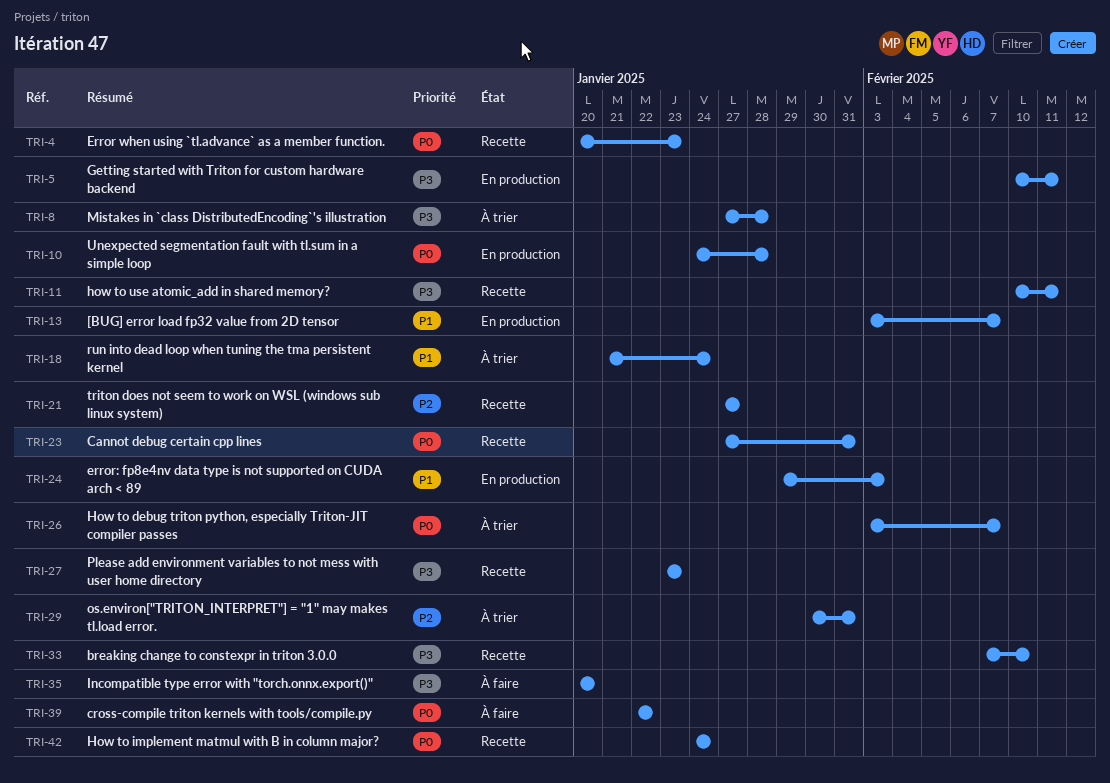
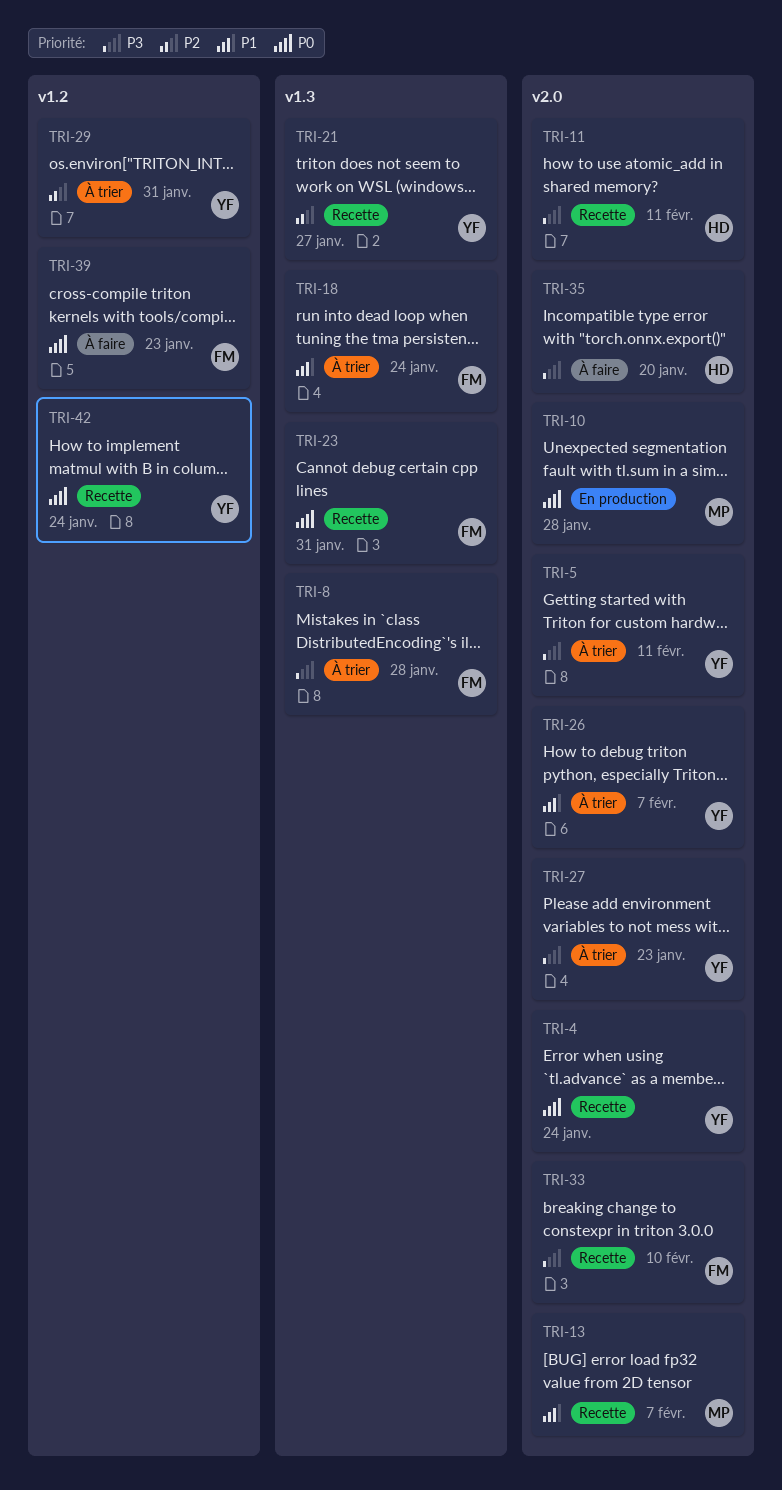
TRI-4, due: Jan 23 -> Jan 24
TRI-5, status: En production -> À trier
TRI-13, status: En production -> Recette
TRI-24: present -> none
TRI-26, priority: P0 -> P1
TRI-27, status: Recette -> À trier
TRI-39, due: Jan 22 -> Jan 23

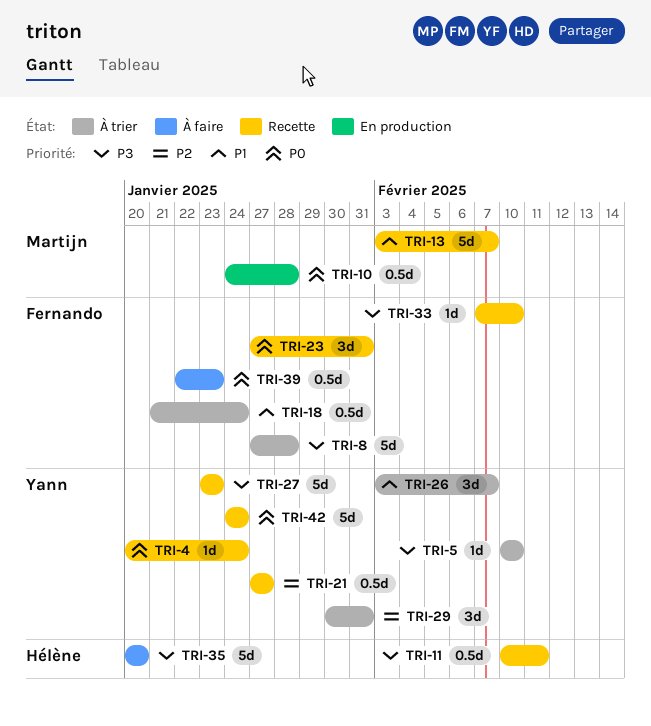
TRI-5, due: Feb 11 -> Feb 10
TRI-27, status: À trier -> Recette

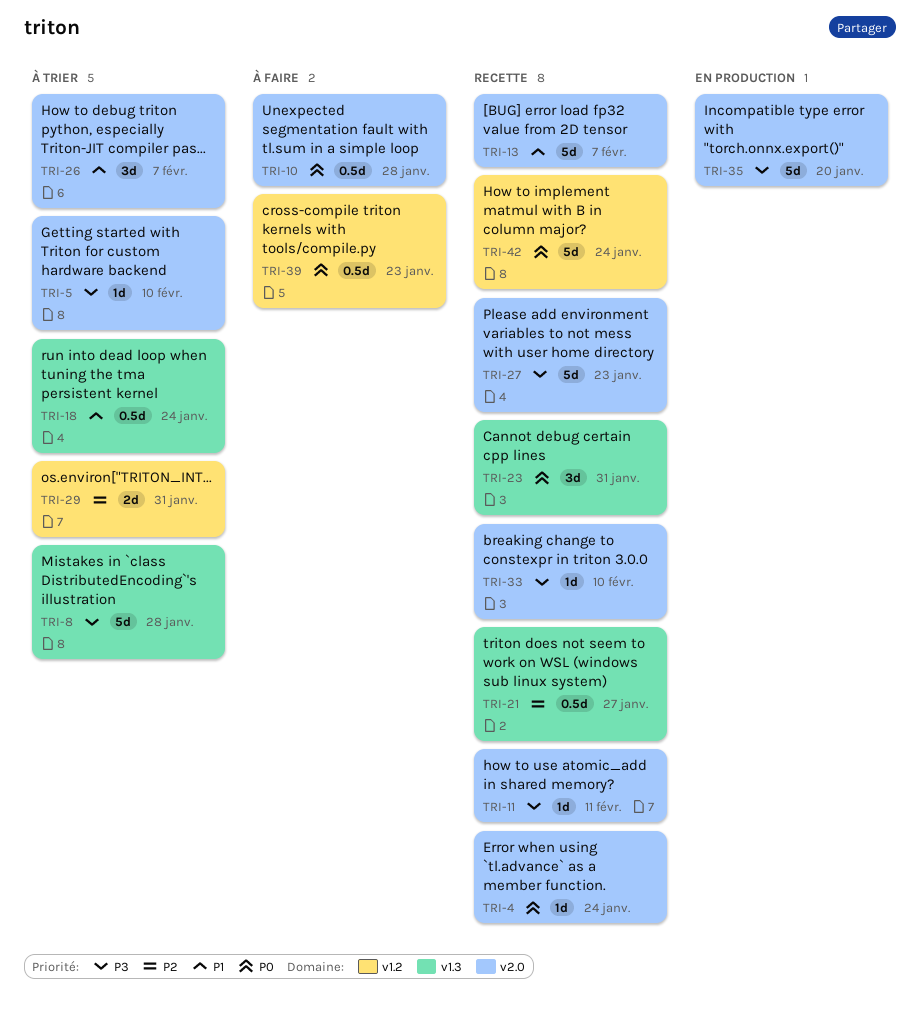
TRI-10, status: En production -> À faire
TRI-11, estimate: 0.5d -> 1d
TRI-29, estimate: 3d -> 2d
TRI-35, status: À faire -> En production

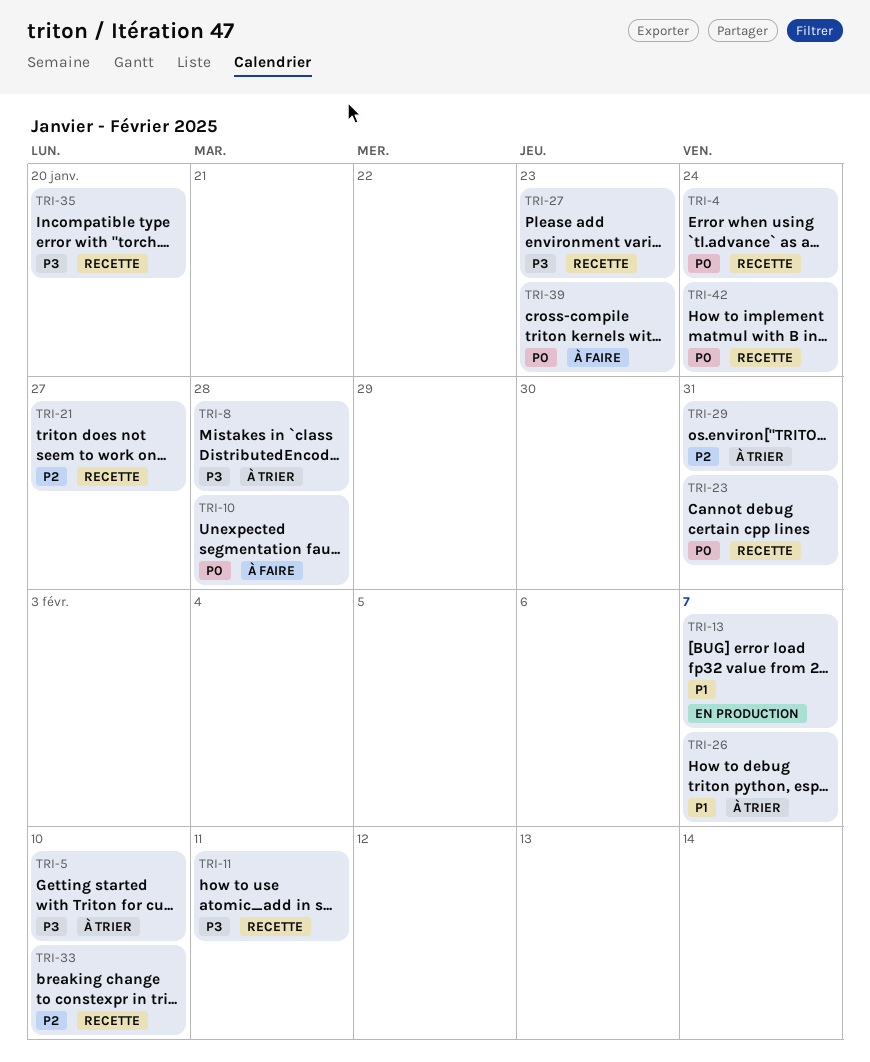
TRI-13, status: Recette -> En production
TRI-18: present -> none
TRI-33, priority: P3 -> P2
TRI-35, status: En production -> Recette

